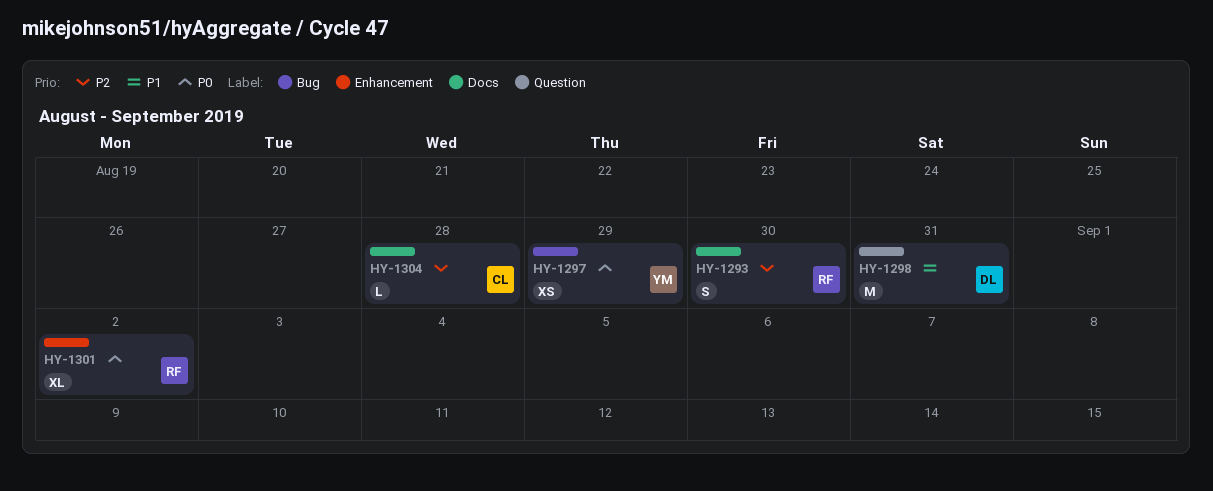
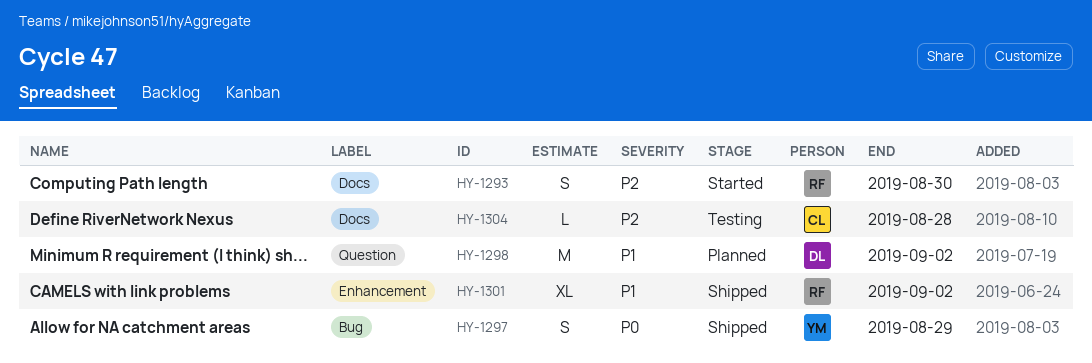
HY-1297, estimate: XS -> S
HY-1298, due: Aug 31 -> Sep 2
HY-1301, priority: P0 -> P1

